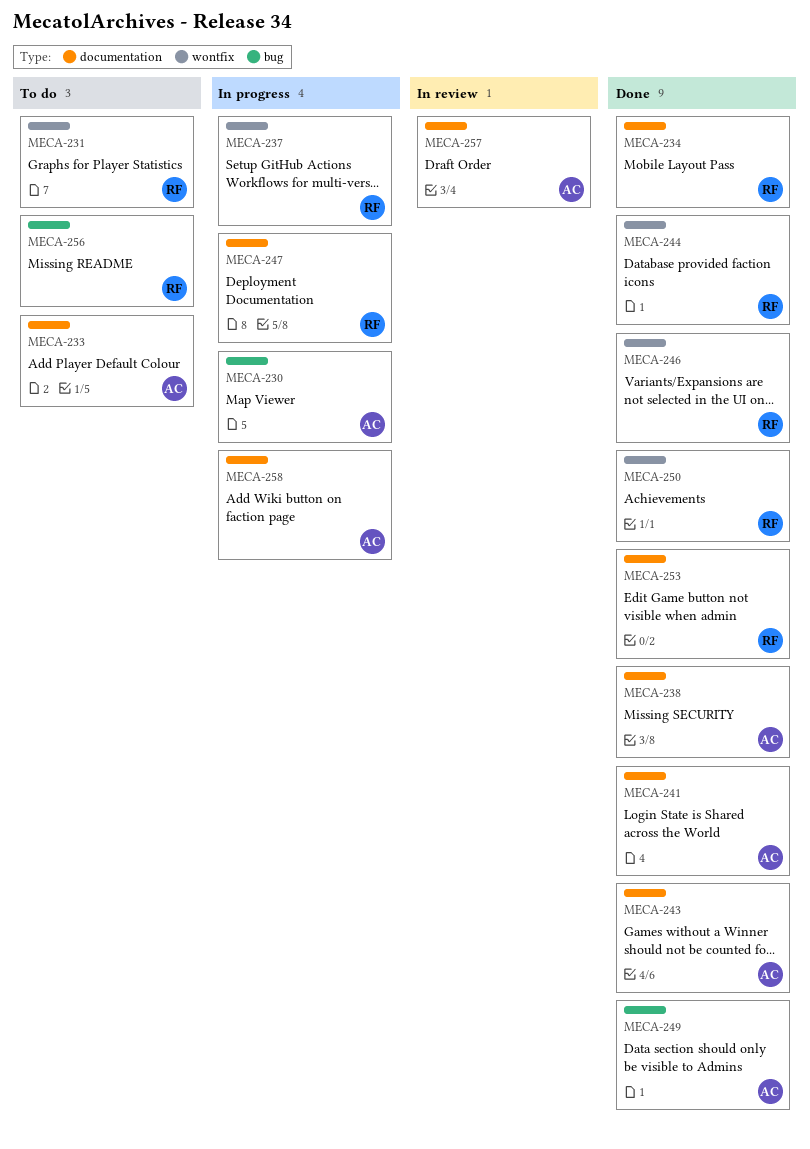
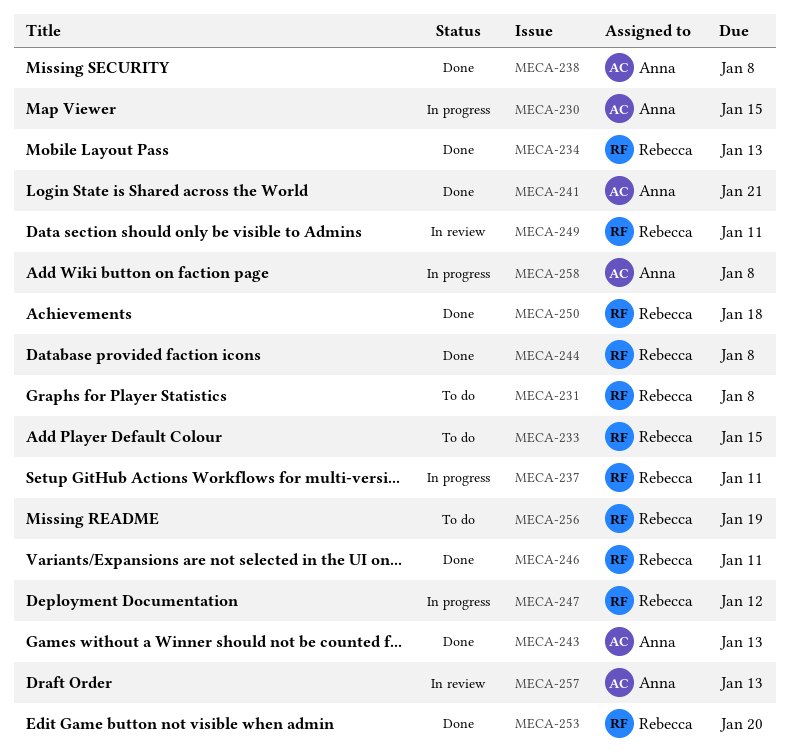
MECA-233, owner: Anna -> Rebecca
MECA-249, status: Done -> In review
MECA-249, owner: Anna -> Rebecca

